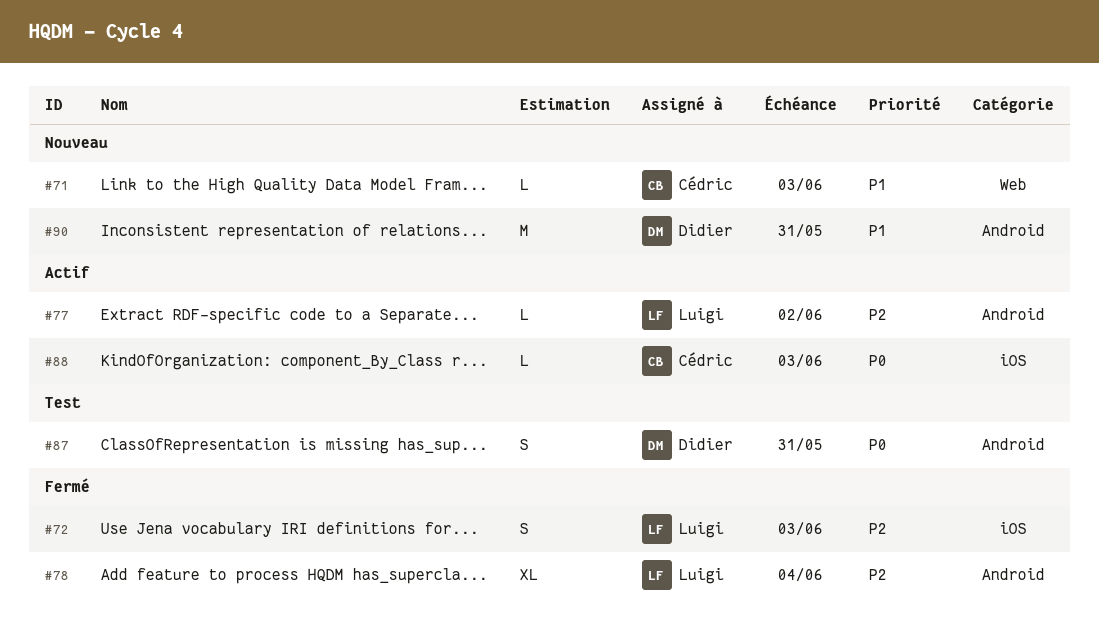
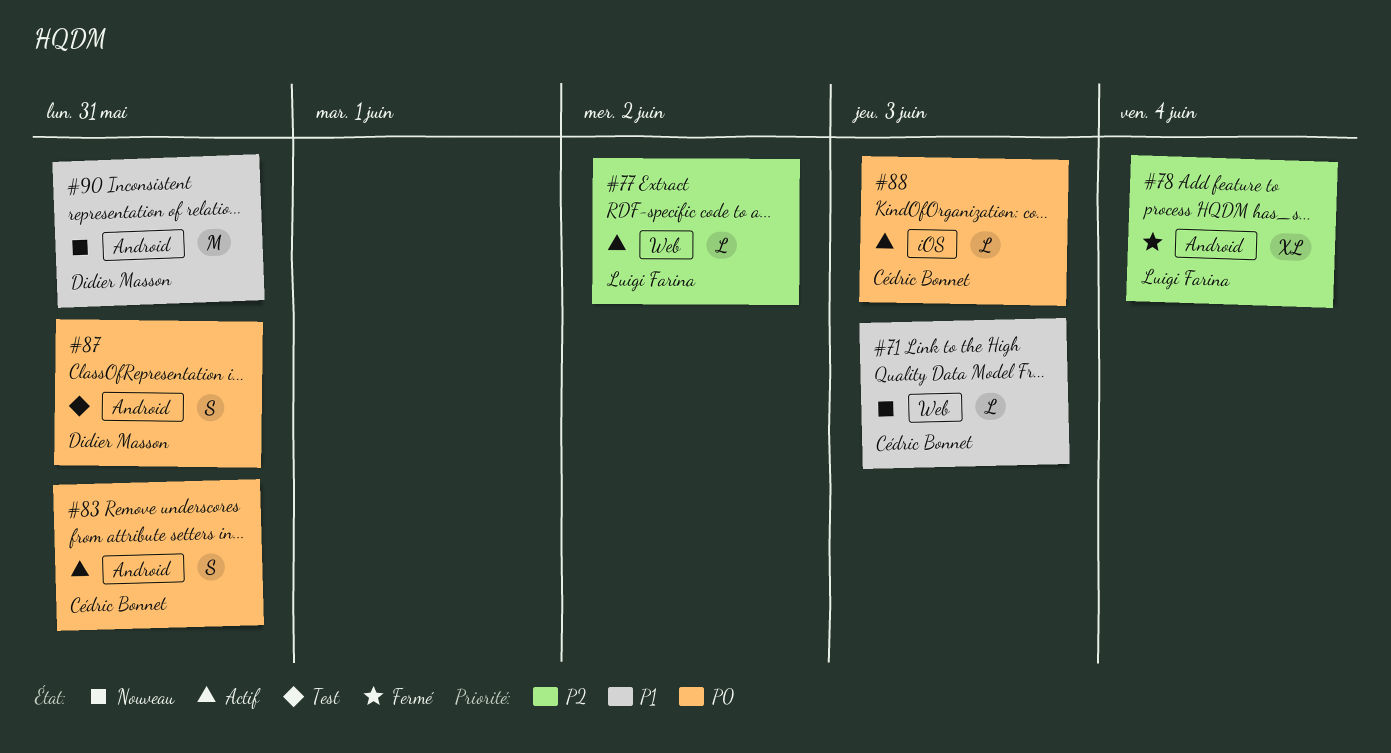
#72: present -> none
#77, label: Android -> Web
#83: none -> present

